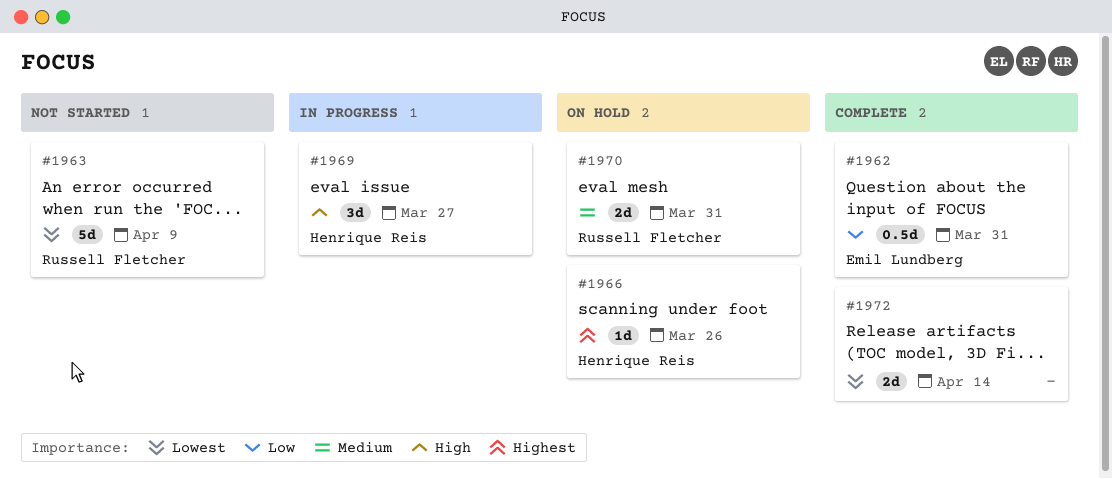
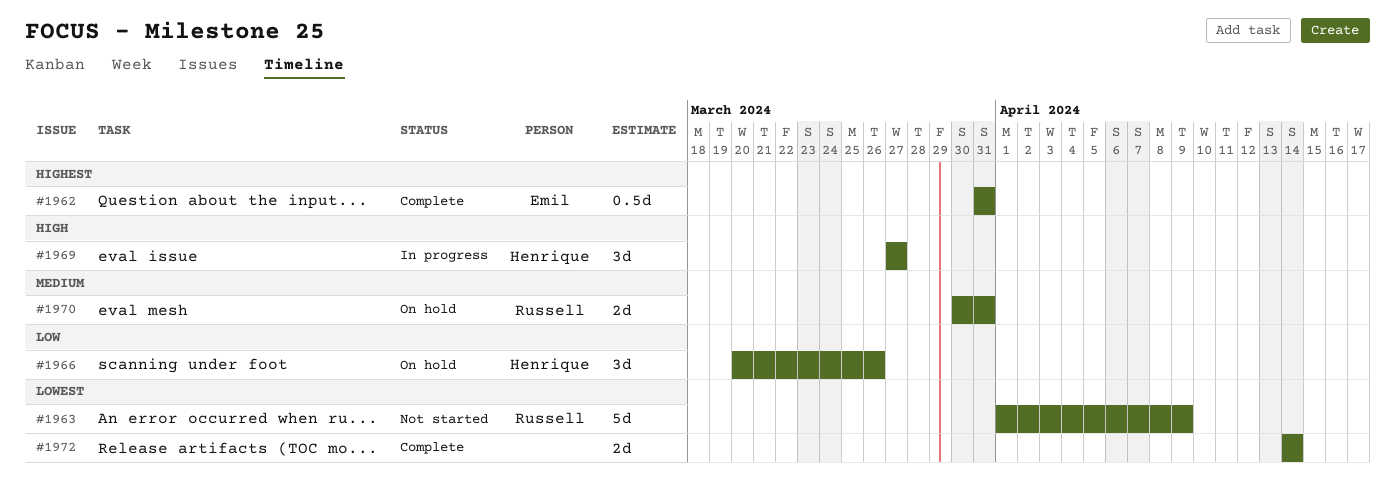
#1962, priority: Low -> Highest
#1966, priority: Highest -> Low
#1966, estimate: 1d -> 3d

